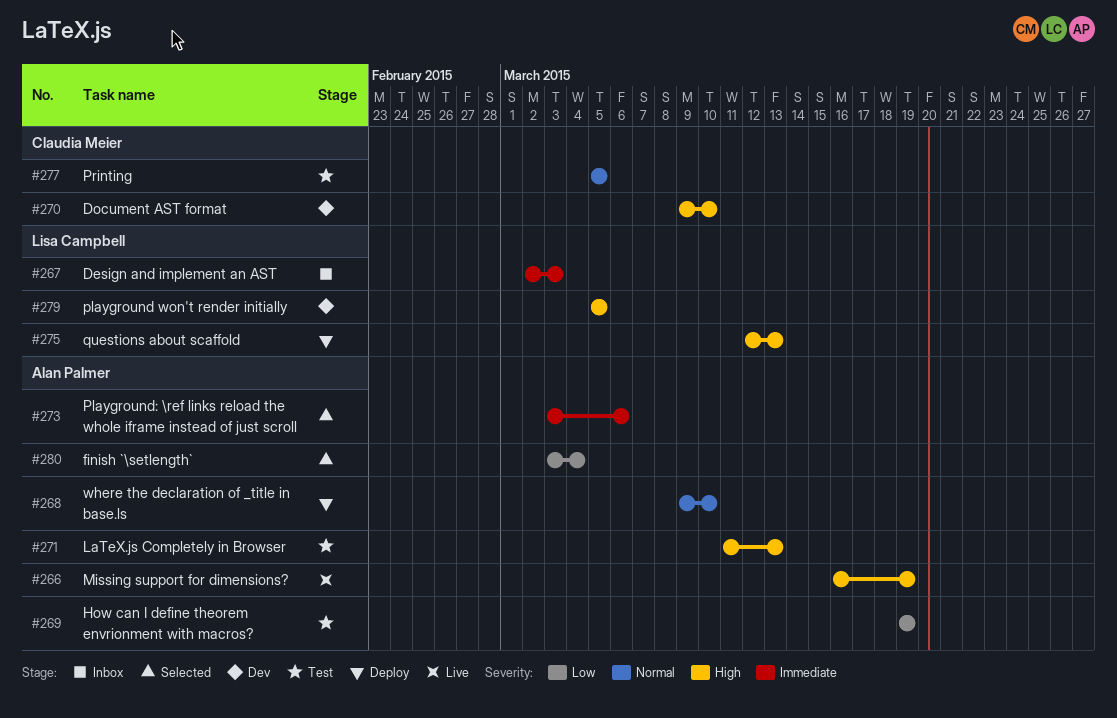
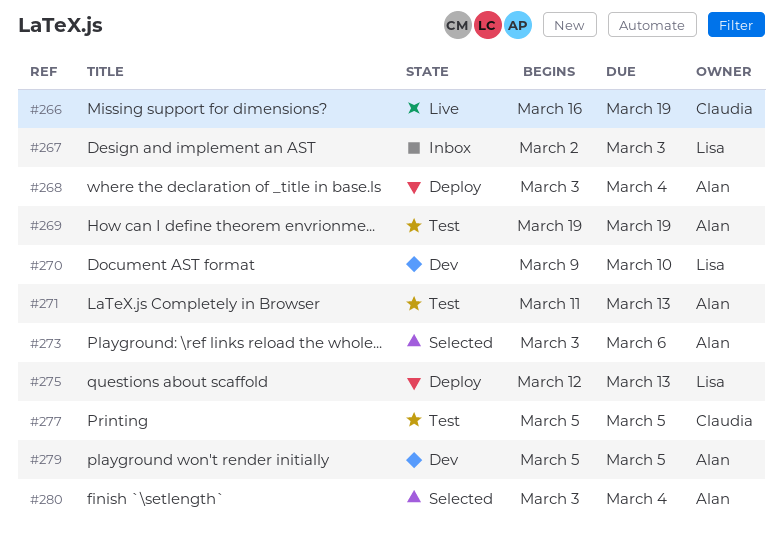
#266, owner: Alan Palmer -> Claudia Meier
#268, start: Mar 9 -> Mar 3
#268, due: Mar 10 -> Mar 4
#270, owner: Claudia Meier -> Lisa Campbell
#279, owner: Lisa Campbell -> Alan Palmer

